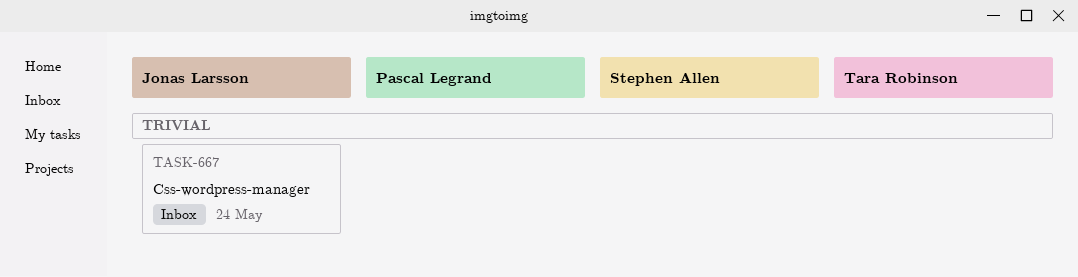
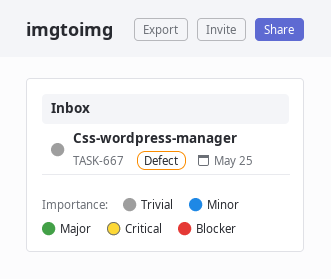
TASK-667, due: May 24 -> May 25

